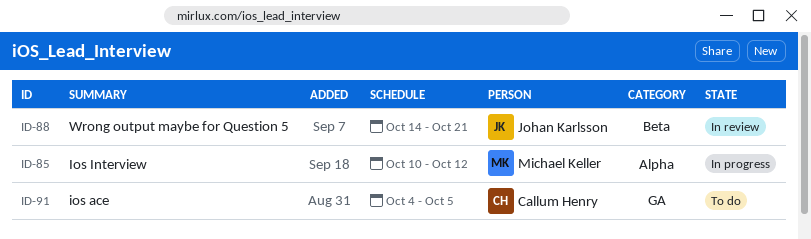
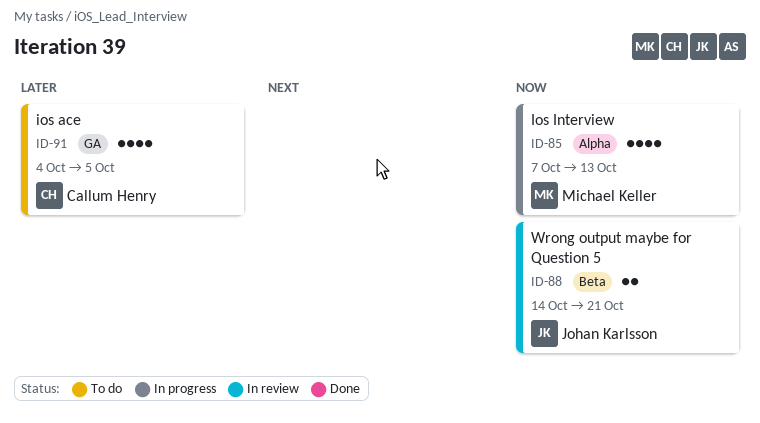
ID-85, start: Oct 10 -> Oct 7
ID-85, due: Oct 12 -> Oct 13

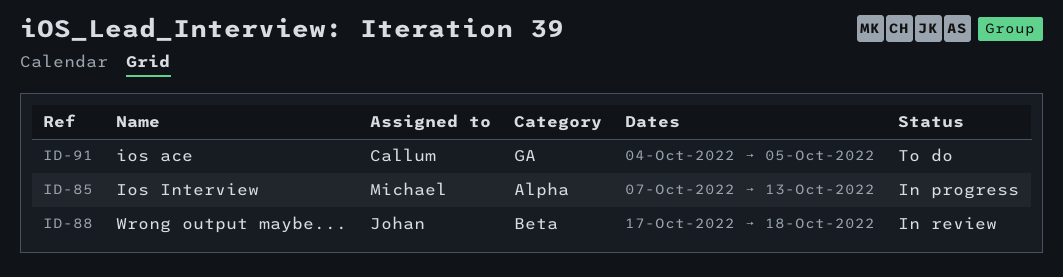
ID-88, start: Oct 14 -> Oct 17
ID-88, due: Oct 21 -> Oct 18

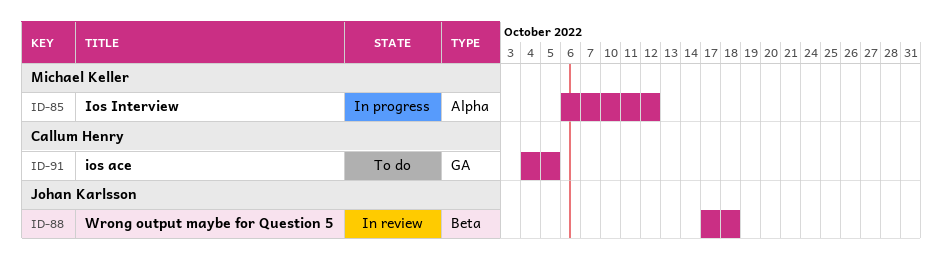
ID-85, start: Oct 7 -> Oct 6
ID-85, due: Oct 13 -> Oct 12

